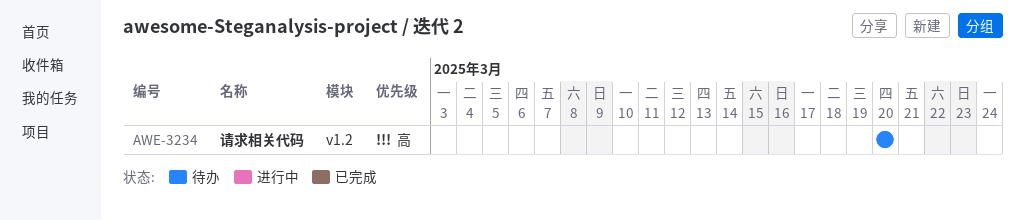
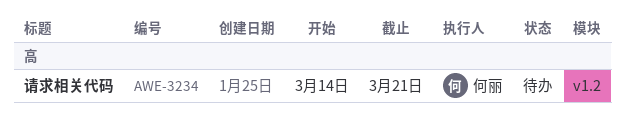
AWE-3234, start: Mar 20 -> Mar 14
AWE-3234, due: Mar 20 -> Mar 21

